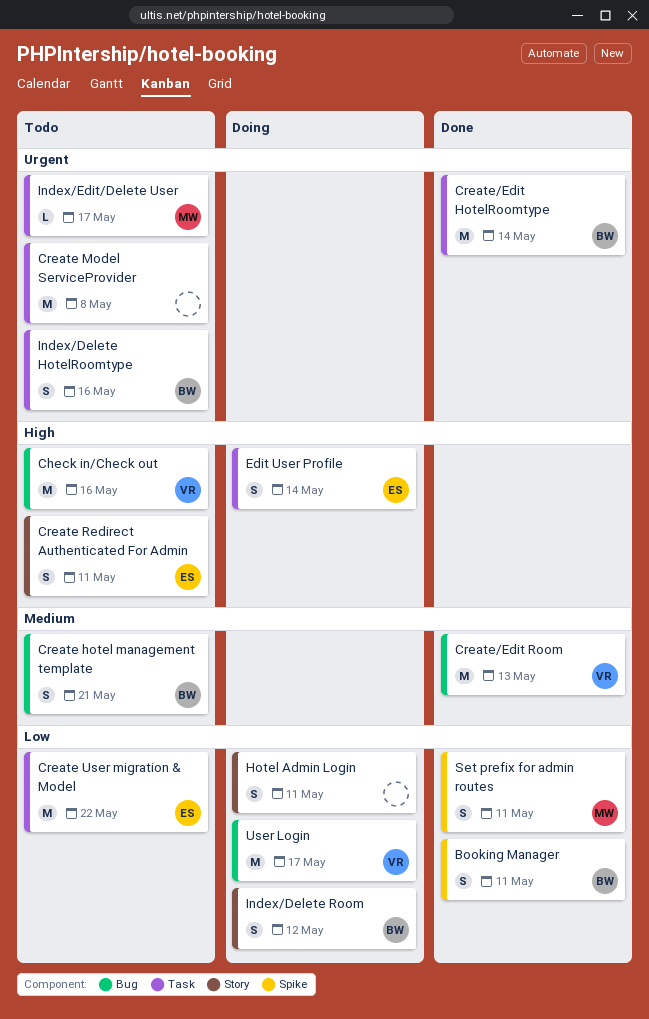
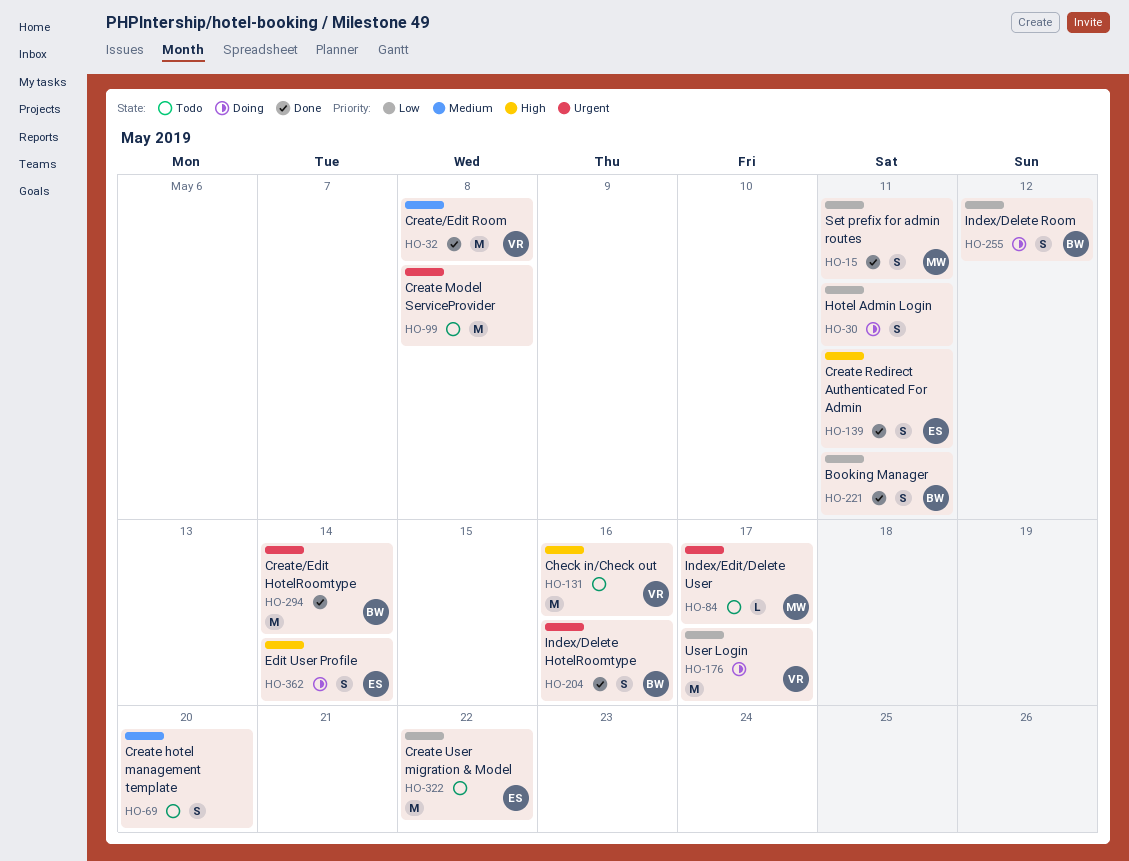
Create hotel management template, owner: BW -> none
Create hotel management template, due: May 21 -> May 20
Create Redirect Authenticated For Admin, status: Todo -> Done
Create/Edit Room, due: May 13 -> May 8
Index/Delete HotelRoomtype, status: Todo -> Done

